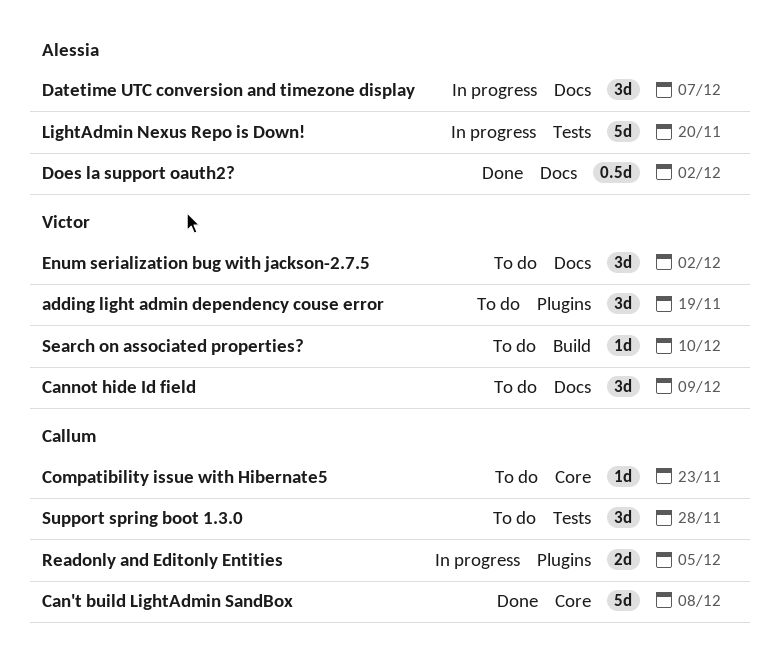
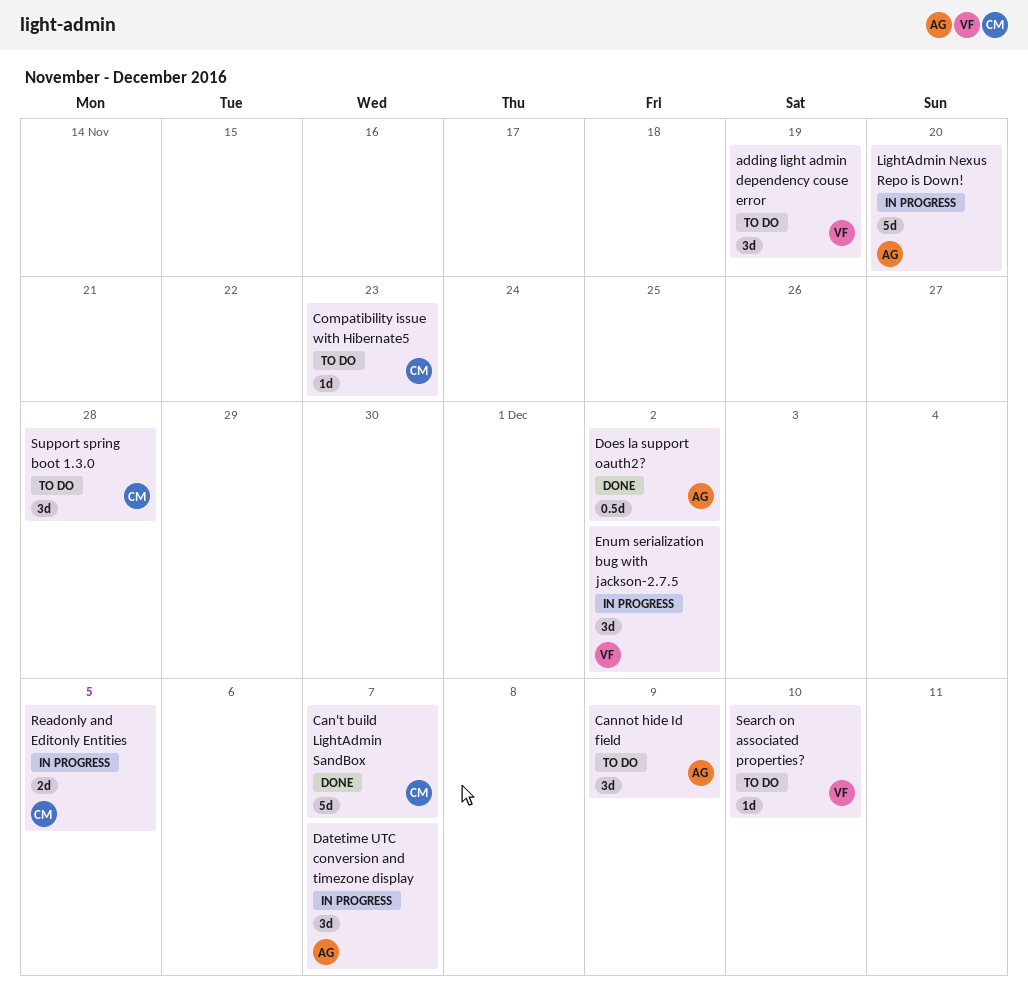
Can't build LightAdmin SandBox, due: Dec 8 -> Dec 7
Cannot hide Id field, owner: Victor -> Alessia
Enum serialization bug with jackson-2.7.5, status: To do -> In progress

